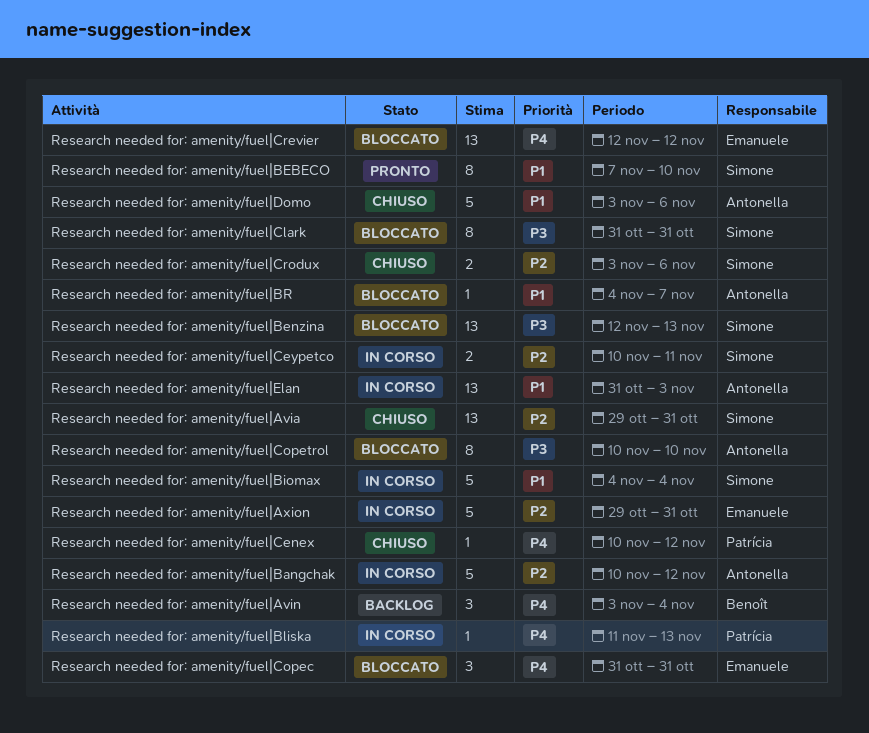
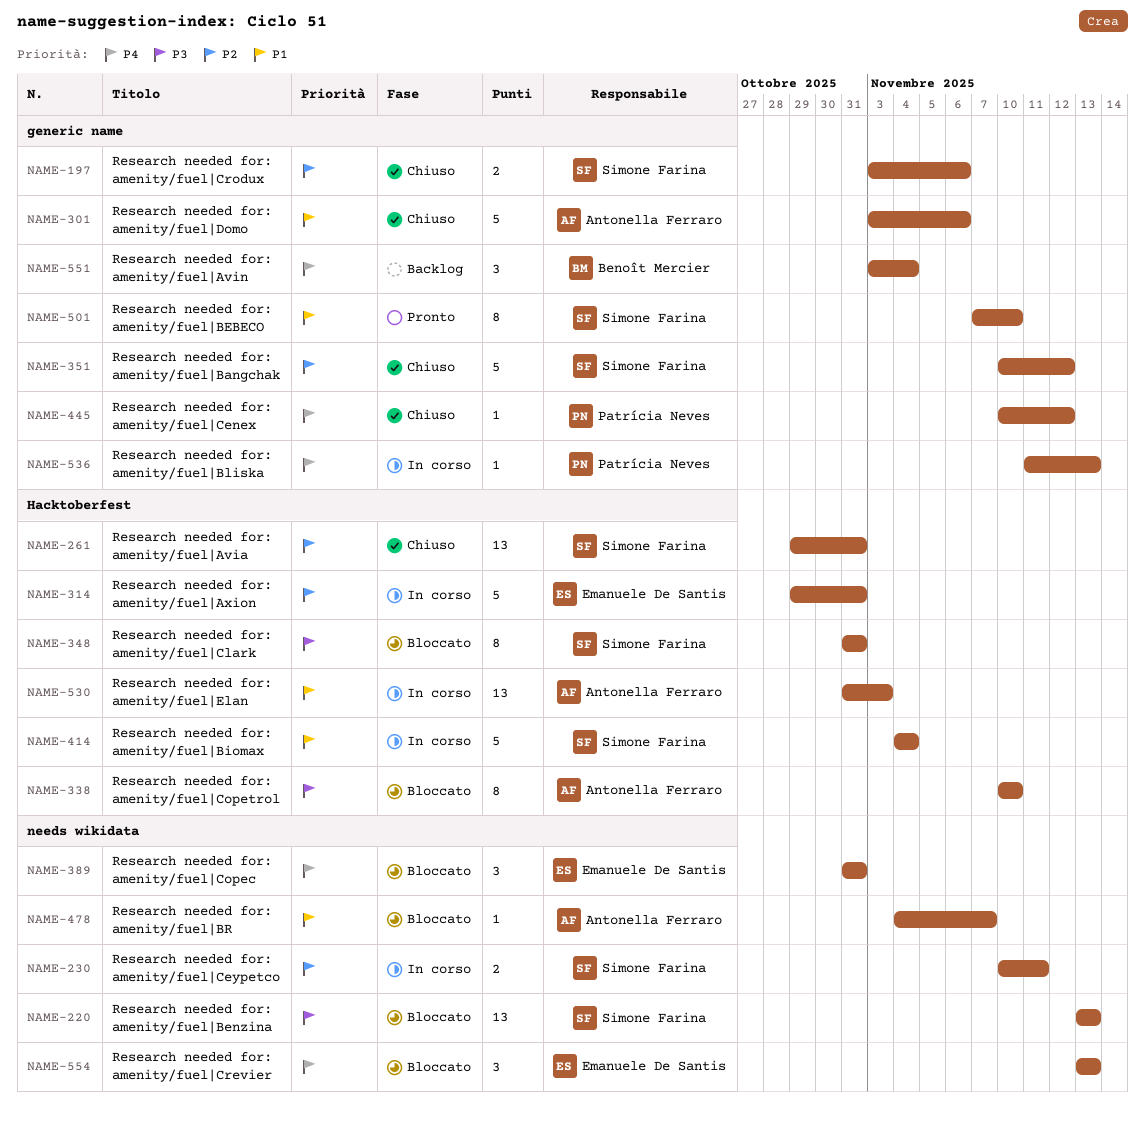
Research needed for: amenity/fuel|Bangchak, status: In corso -> Chiuso
Research needed for: amenity/fuel|Bangchak, owner: Antonella Ferraro -> Simone Farina
Research needed for: amenity/fuel|Benzina, start: Nov 12 -> Nov 13
Research needed for: amenity/fuel|Crevier, estimate: 13 -> 3
Research needed for: amenity/fuel|Crevier, start: Nov 12 -> Nov 13
Research needed for: amenity/fuel|Crevier, due: Nov 12 -> Nov 13

